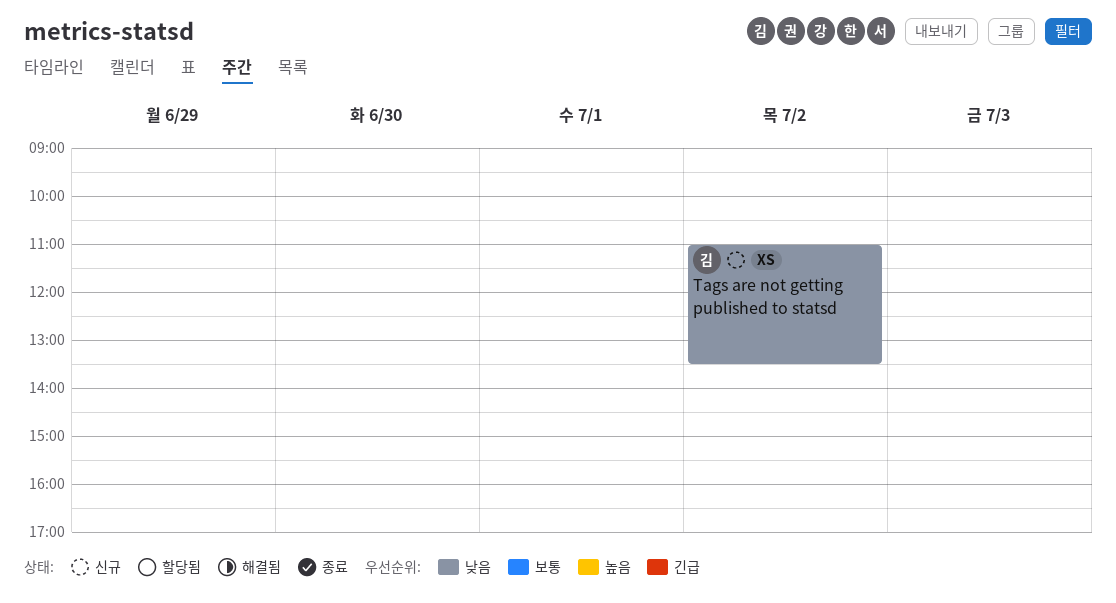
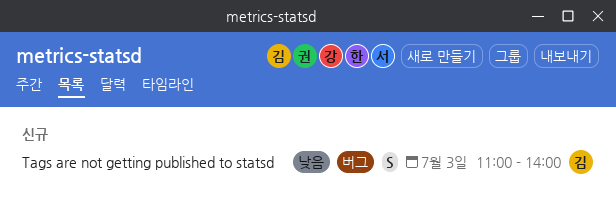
Tags are not getting published to statsd, estimate: XS -> S
Tags are not getting published to statsd, day: Jul 2 -> Jul 3
Tags are not getting published to statsd, ends: 13:30 -> 14:00

